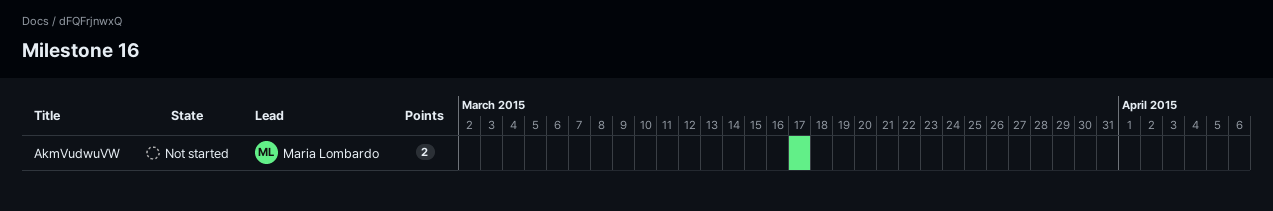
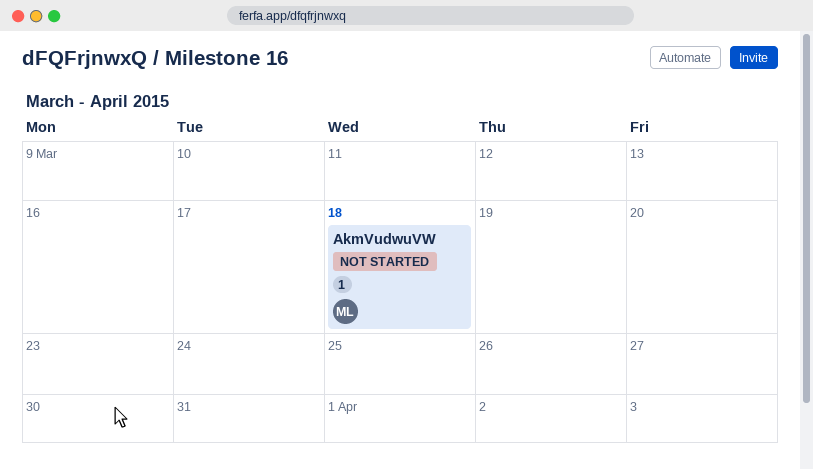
AkmVudwuVW, estimate: 2 -> 1
AkmVudwuVW, due: Mar 17 -> Mar 18

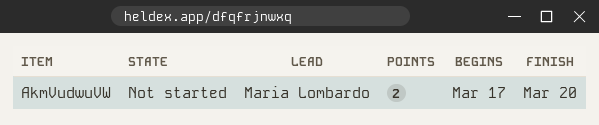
AkmVudwuVW, estimate: 1 -> 2
AkmVudwuVW, due: Mar 18 -> Mar 20

